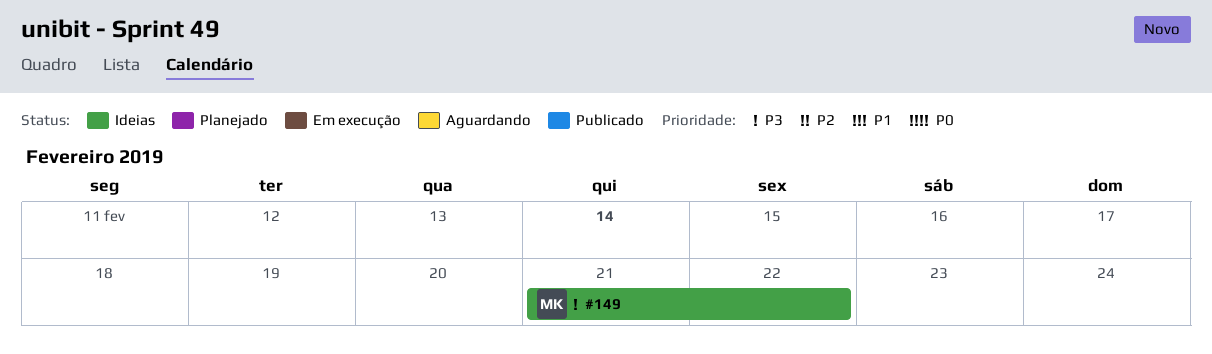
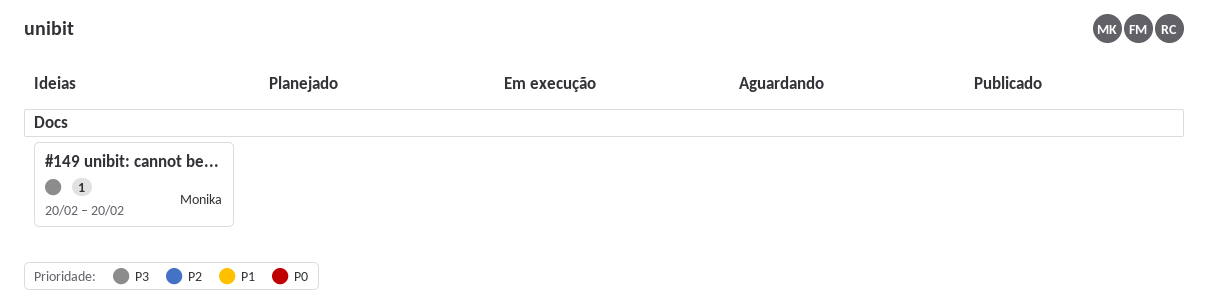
#149, start: Feb 21 -> Feb 20
#149, due: Feb 22 -> Feb 20

